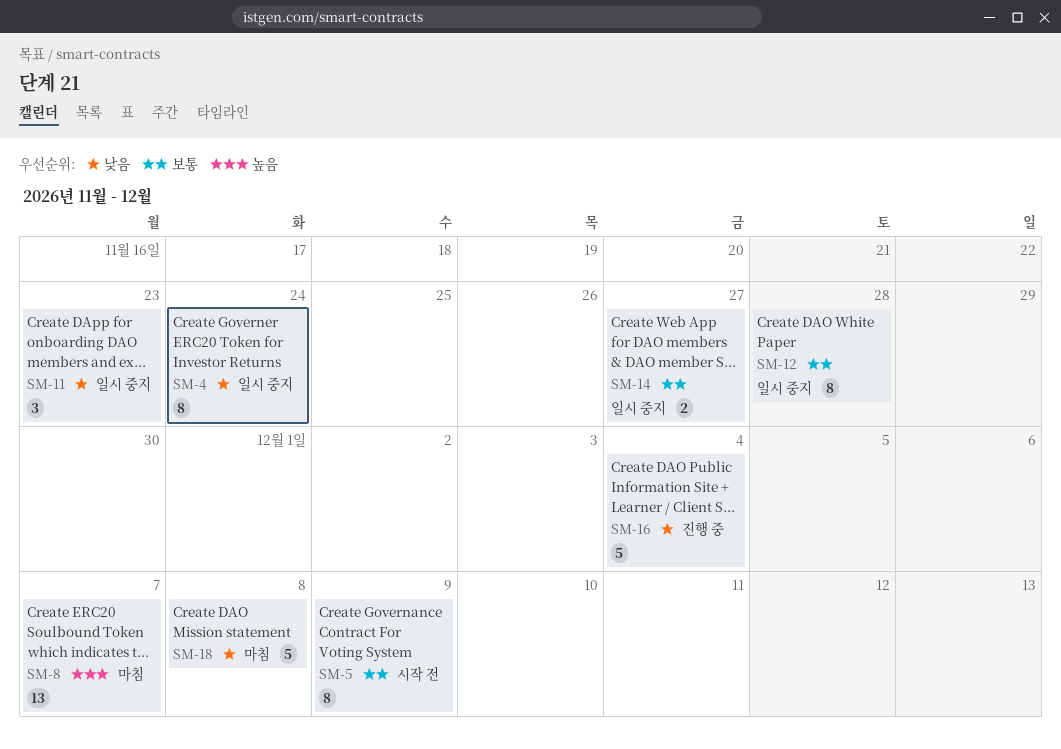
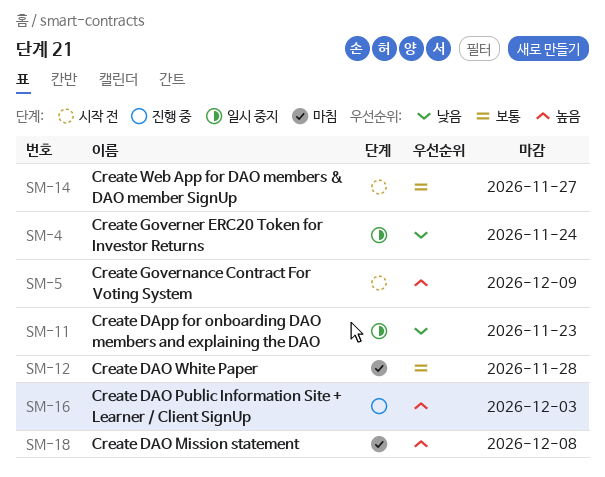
SM-5, priority: 보통 -> 높음
SM-8: present -> none
SM-12, status: 일시 중지 -> 마침
SM-14, status: 일시 중지 -> 시작 전
SM-16, priority: 낮음 -> 높음
SM-16, due: Dec 4 -> Dec 3
SM-18, priority: 낮음 -> 높음

